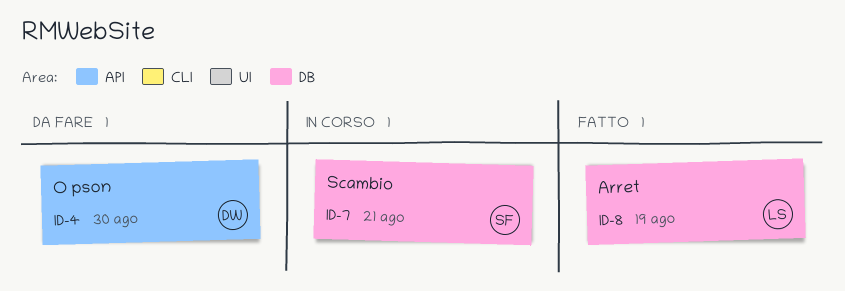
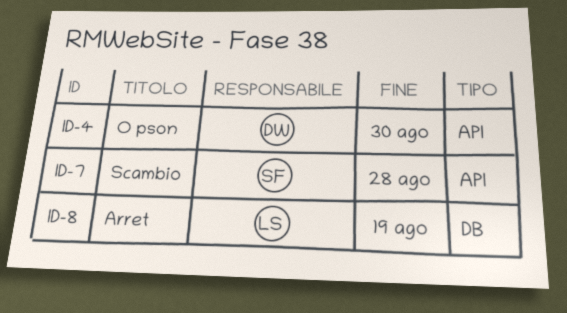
ID-7, label: DB -> API
ID-7, due: Aug 21 -> Aug 28

